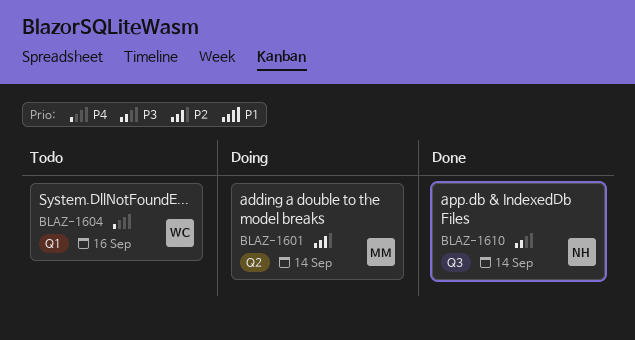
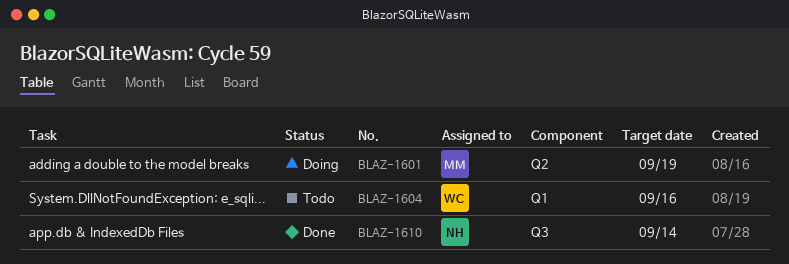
BLAZ-1601, due: Sep 14 -> Sep 19

